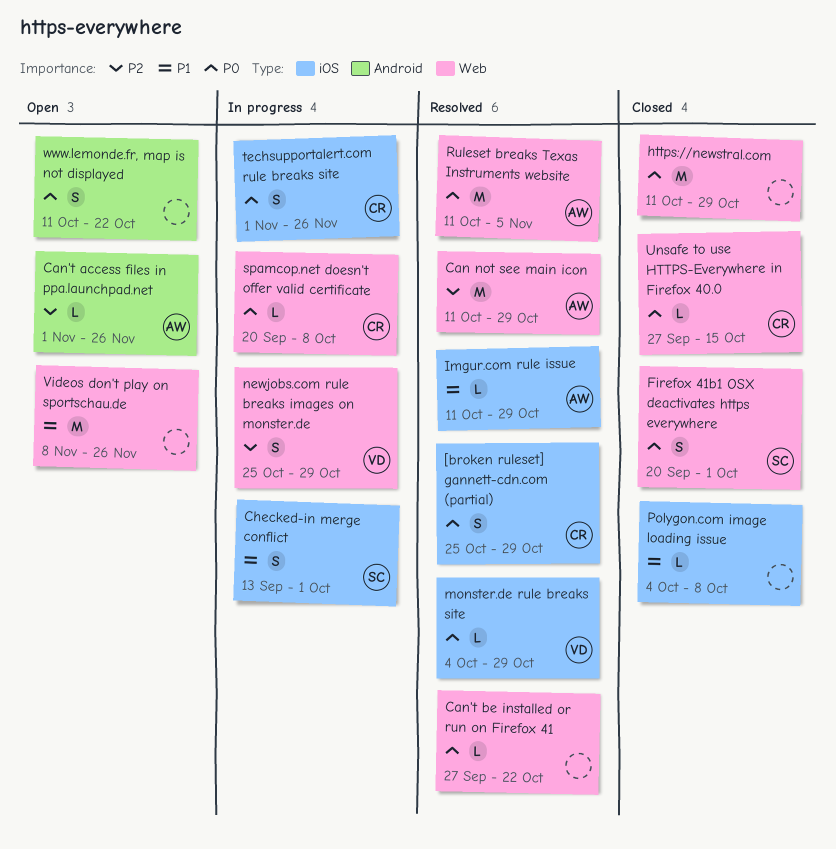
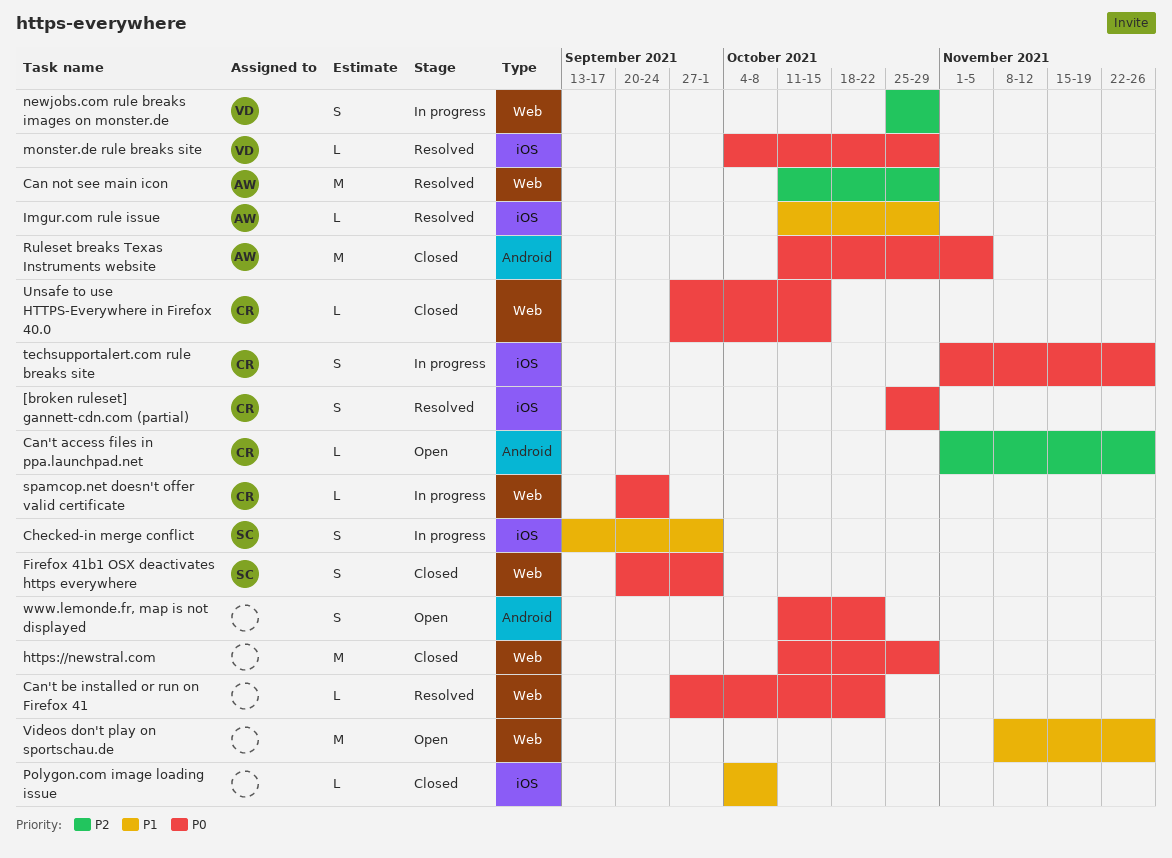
Can't access files in ppa.launchpad.net, owner: AW -> CR
Ruleset breaks Texas Instruments website, status: Resolved -> Closed
Ruleset breaks Texas Instruments website, label: Web -> Android
spamcop.net doesn't offer valid certificate, due: Oct 8 -> Sep 24

